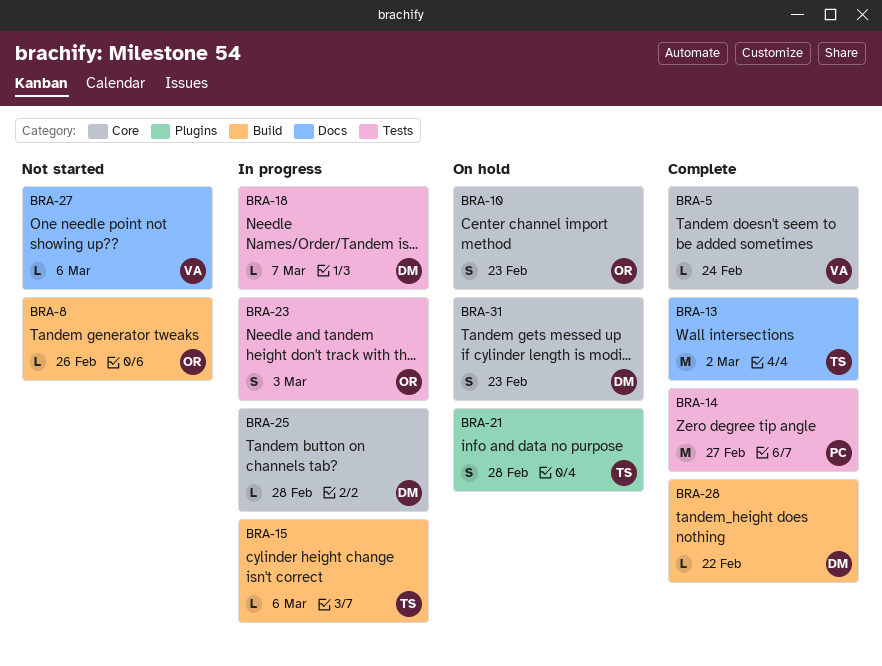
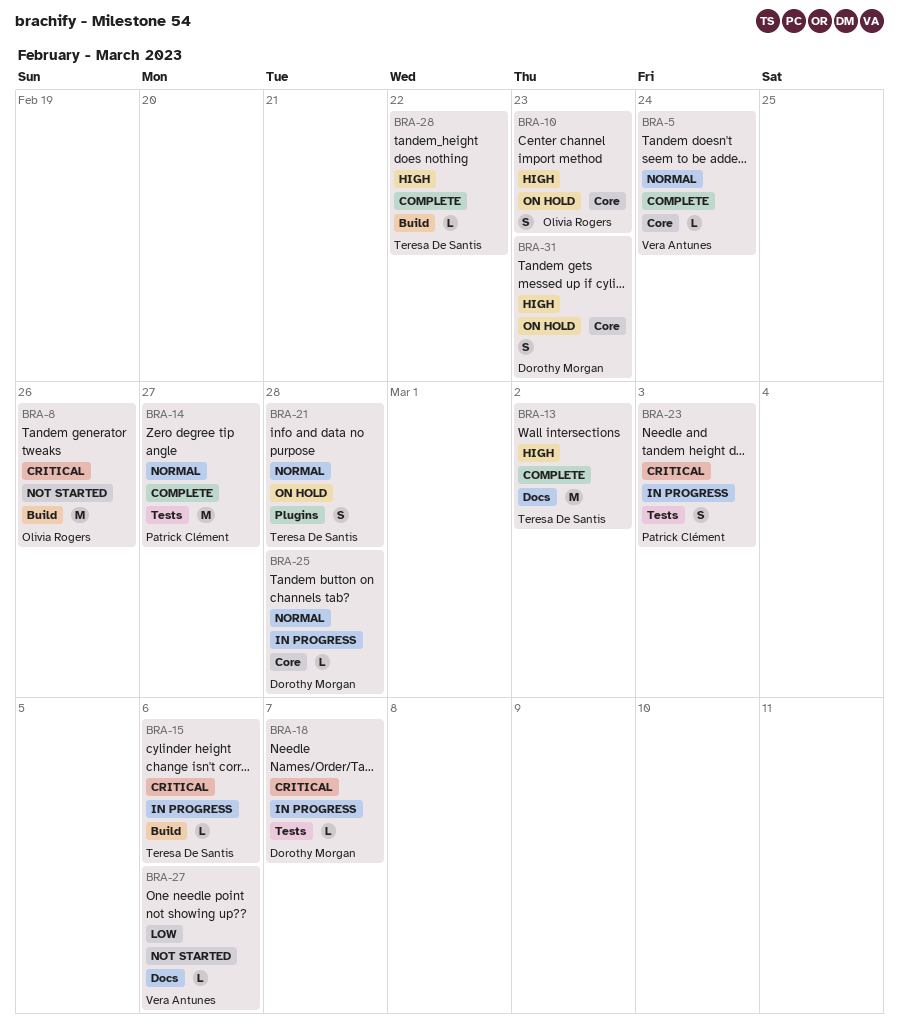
BRA-8, estimate: L -> M
BRA-23, owner: Olivia Rogers -> Patrick Clément
BRA-28, owner: Dorothy Morgan -> Teresa De Santis

